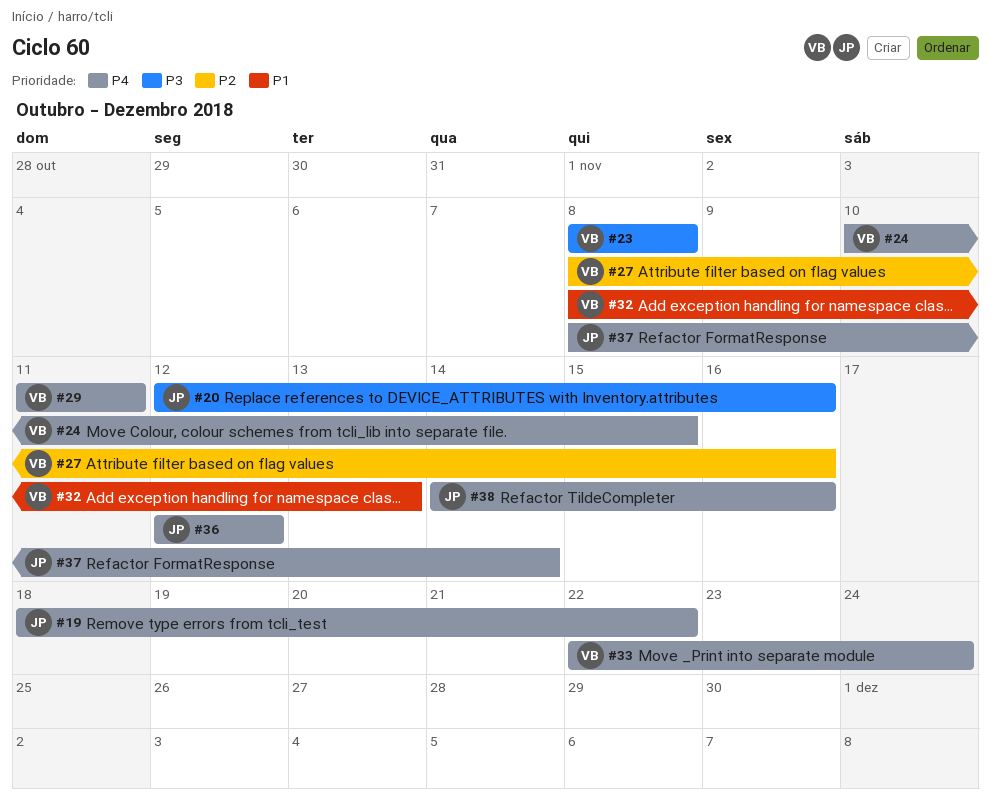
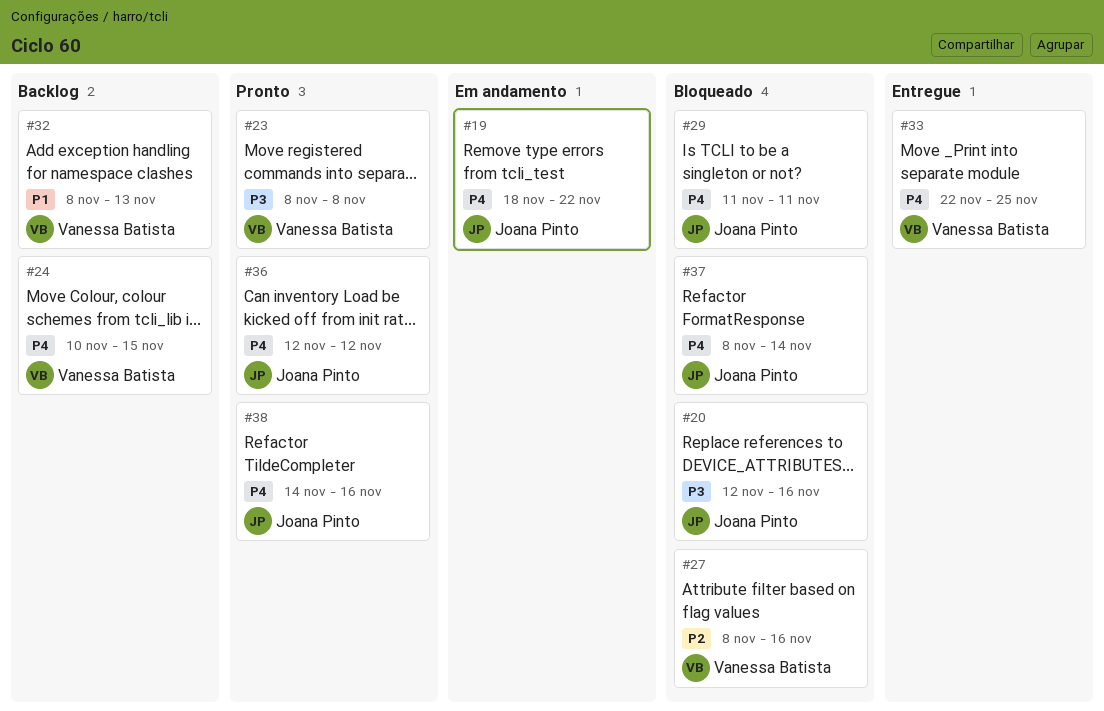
#29, owner: Vanessa Batista -> Joana Pinto
#33, due: Nov 24 -> Nov 25

